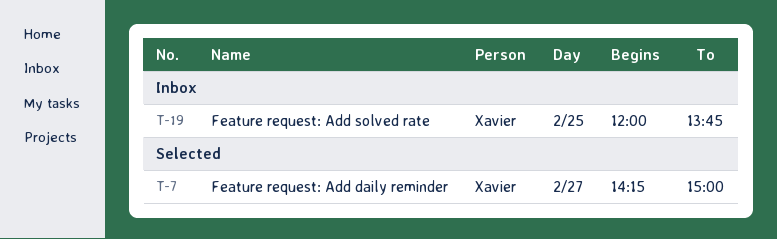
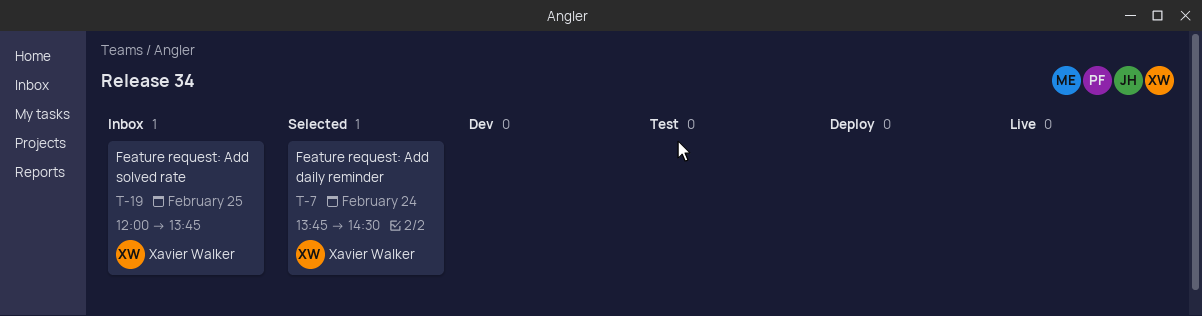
T-7, day: Feb 27 -> Feb 24
T-7, begins: 14:15 -> 13:45
T-7, ends: 15:00 -> 14:30

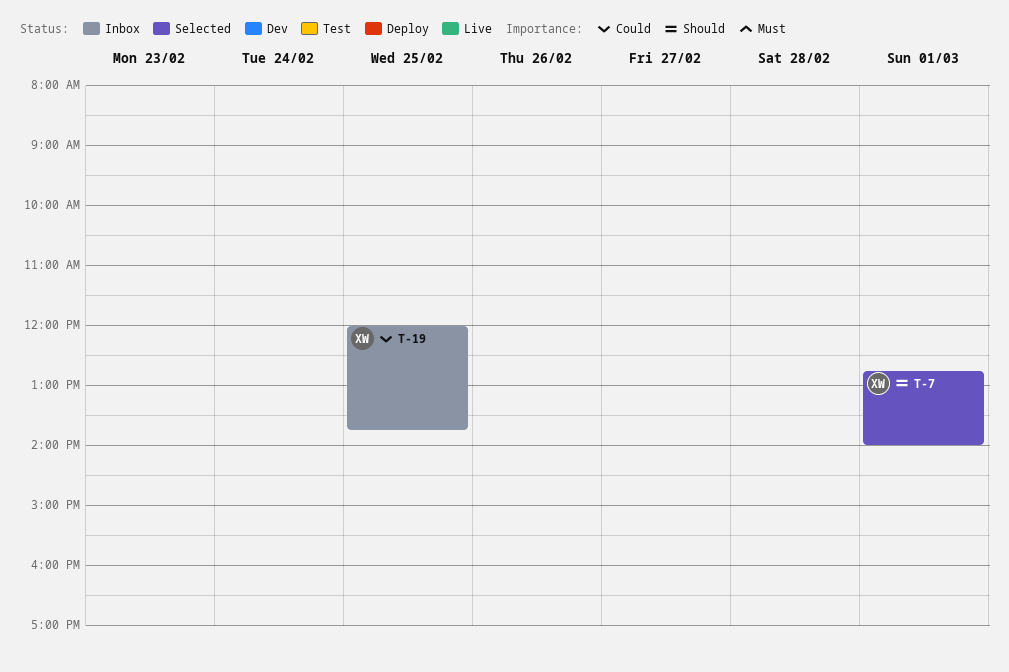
T-7, day: Feb 24 -> Mar 1
T-7, begins: 13:45 -> 12:45
T-7, ends: 14:30 -> 14:00

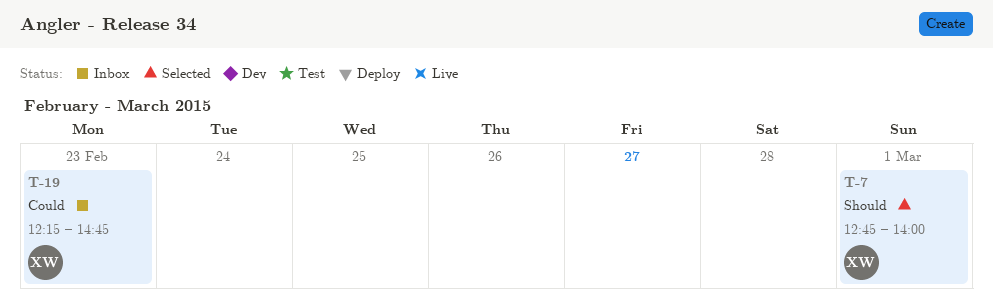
T-19, day: Feb 25 -> Feb 23
T-19, begins: 12:00 -> 12:15
T-19, ends: 13:45 -> 14:45

